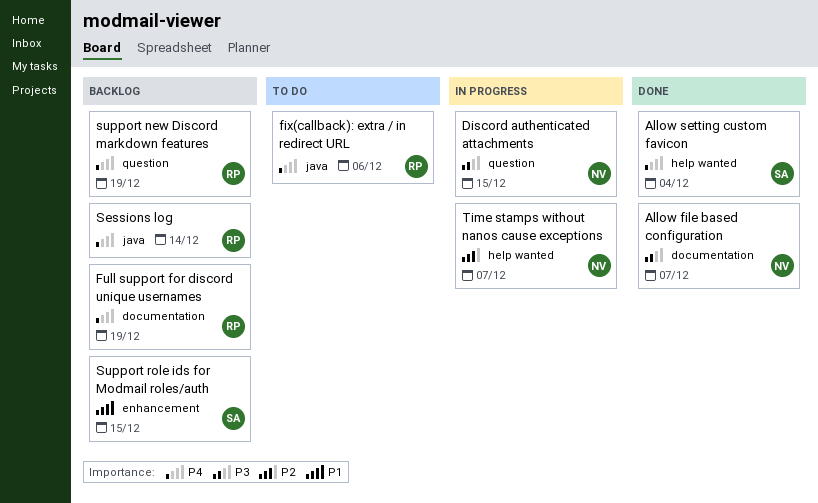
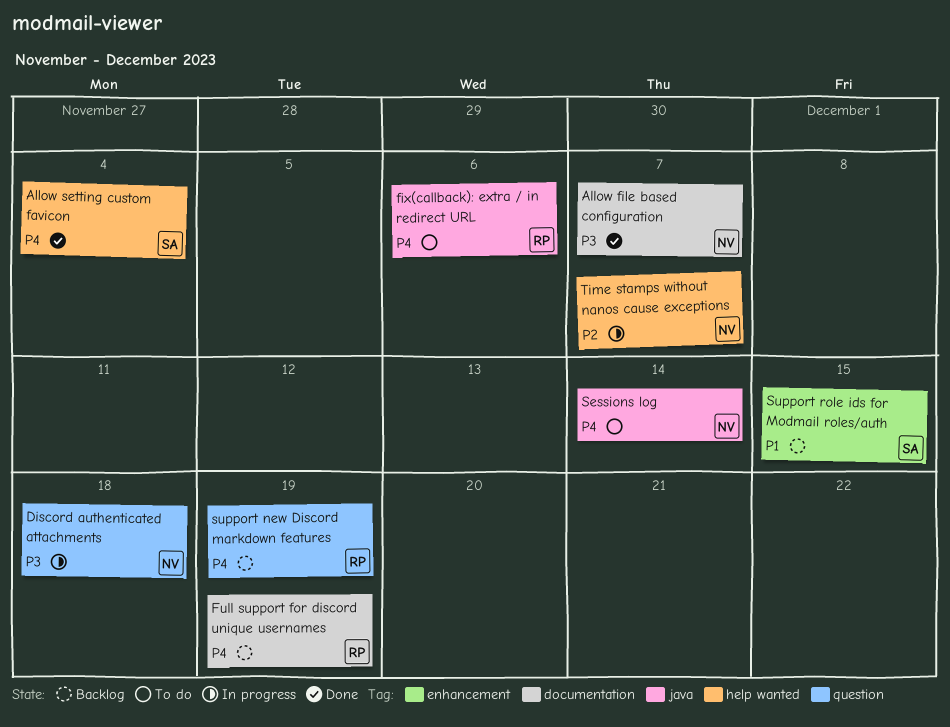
Discord authenticated attachments, due: Dec 15 -> Dec 18
Sessions log, status: Backlog -> To do
Sessions log, owner: RP -> NV

